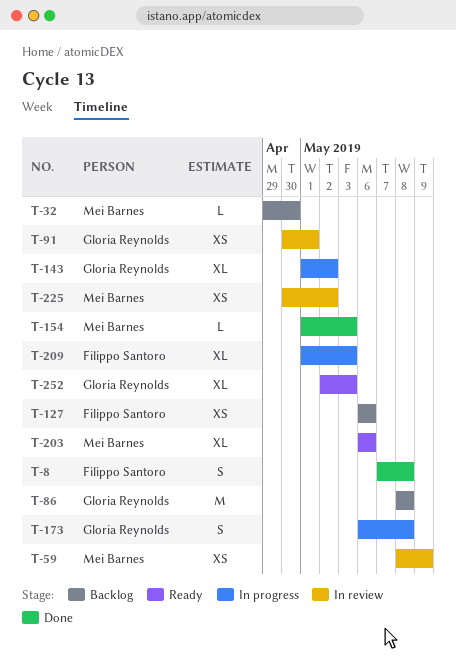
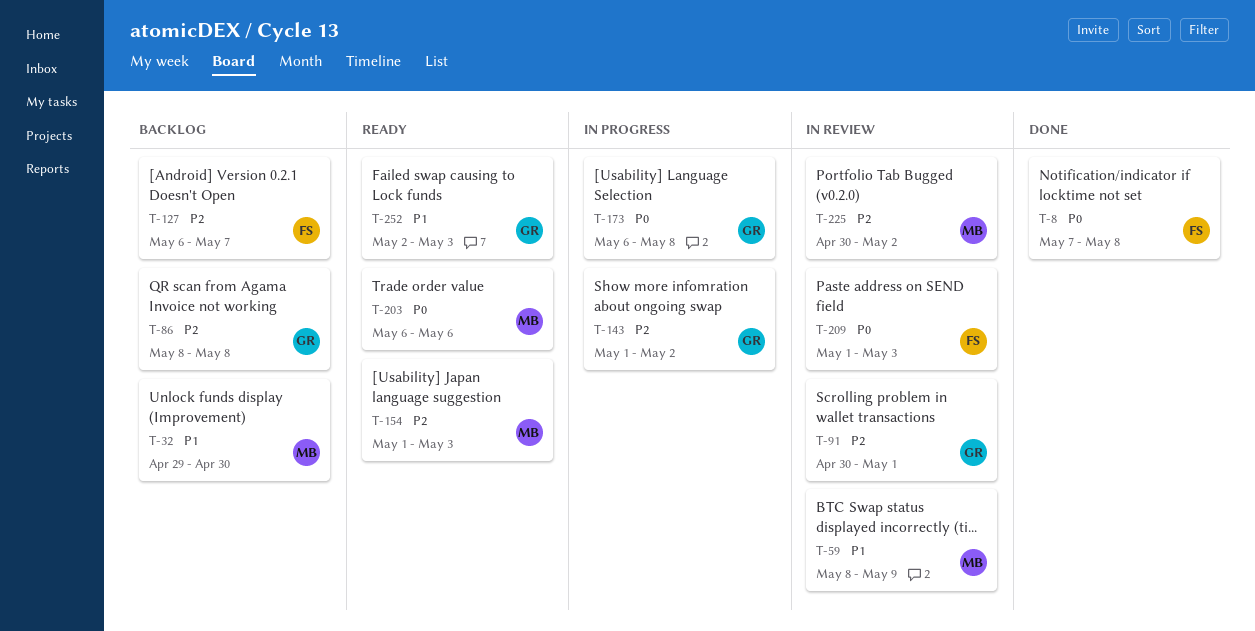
T-127, due: May 6 -> May 7
T-154, status: Done -> Ready
T-209, status: In progress -> In review

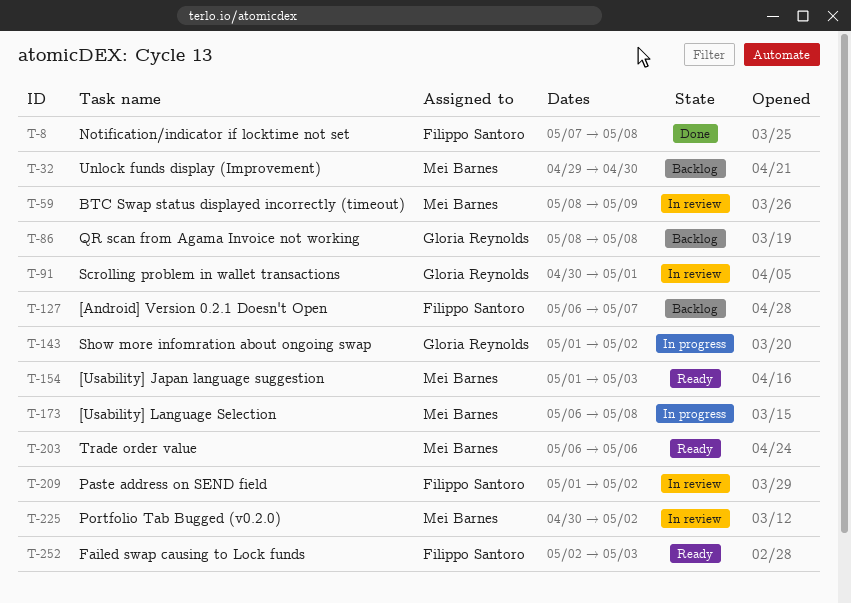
T-173, owner: Gloria Reynolds -> Mei Barnes
T-209, due: May 3 -> May 2
T-252, owner: Gloria Reynolds -> Filippo Santoro

